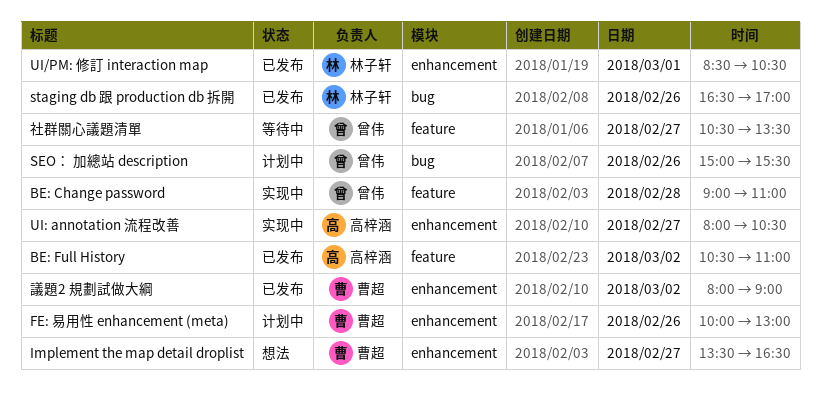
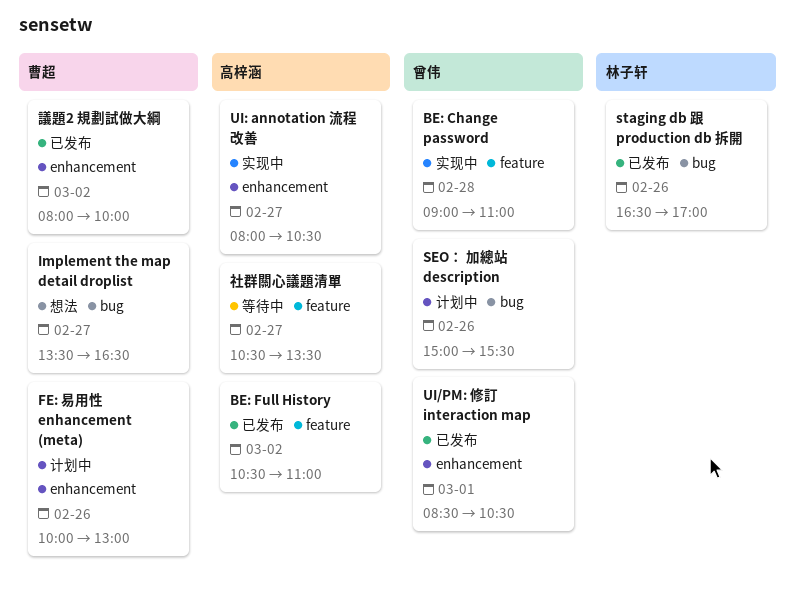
Implement the map detail droplist, label: enhancement -> bug
UI/PM: 修訂 interaction map, owner: 林子轩 -> 曾伟
社群關心議題清單, owner: 曾伟 -> 高梓涵
議題2 規劃試做大綱, ends: 09:00 -> 10:00

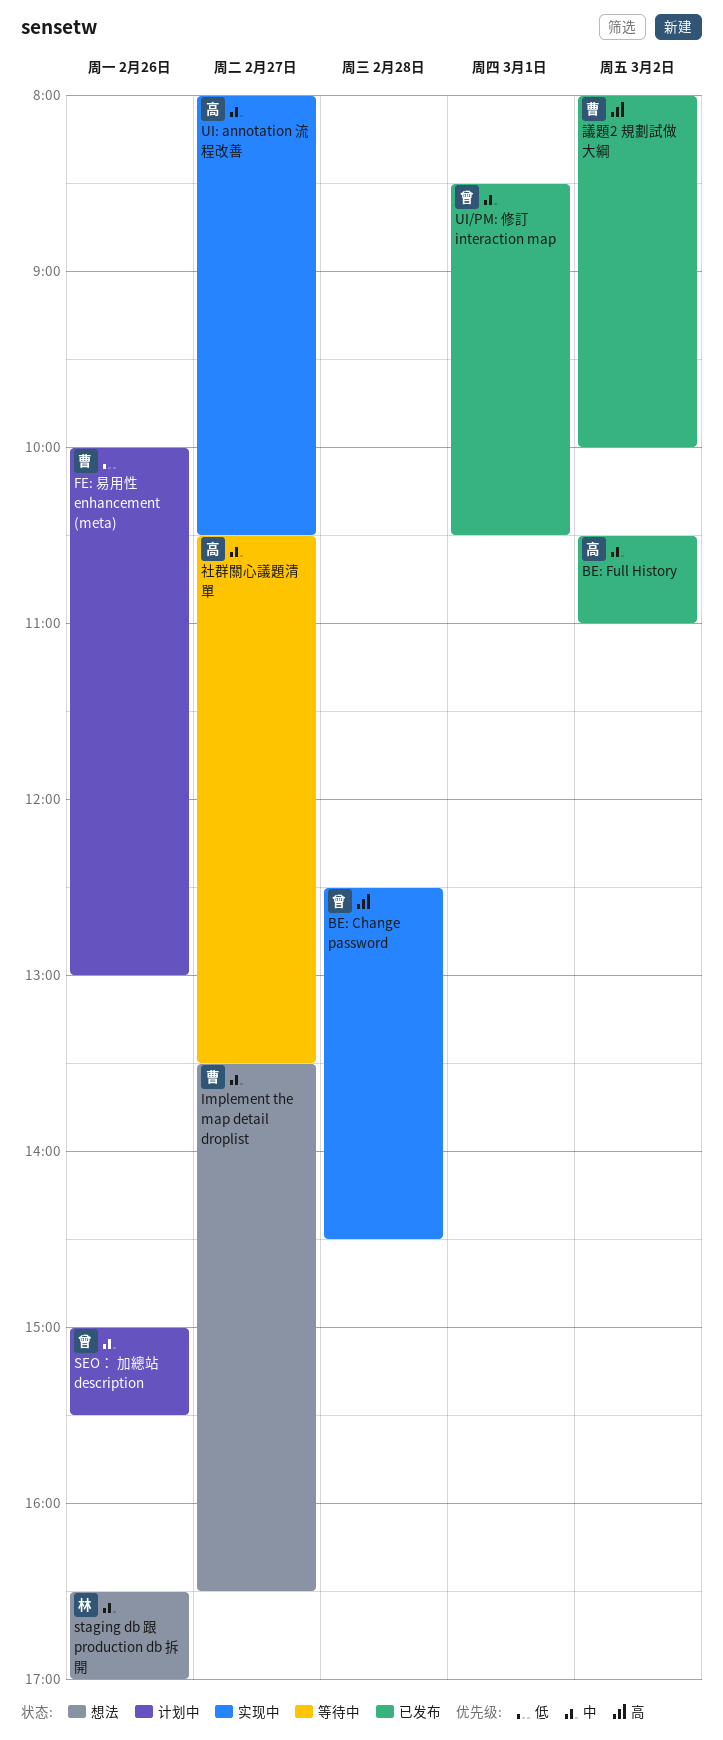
BE: Change password, begins: 09:00 -> 12:30
BE: Change password, ends: 11:00 -> 14:30
staging db 跟 production db 拆開, status: 已发布 -> 想法

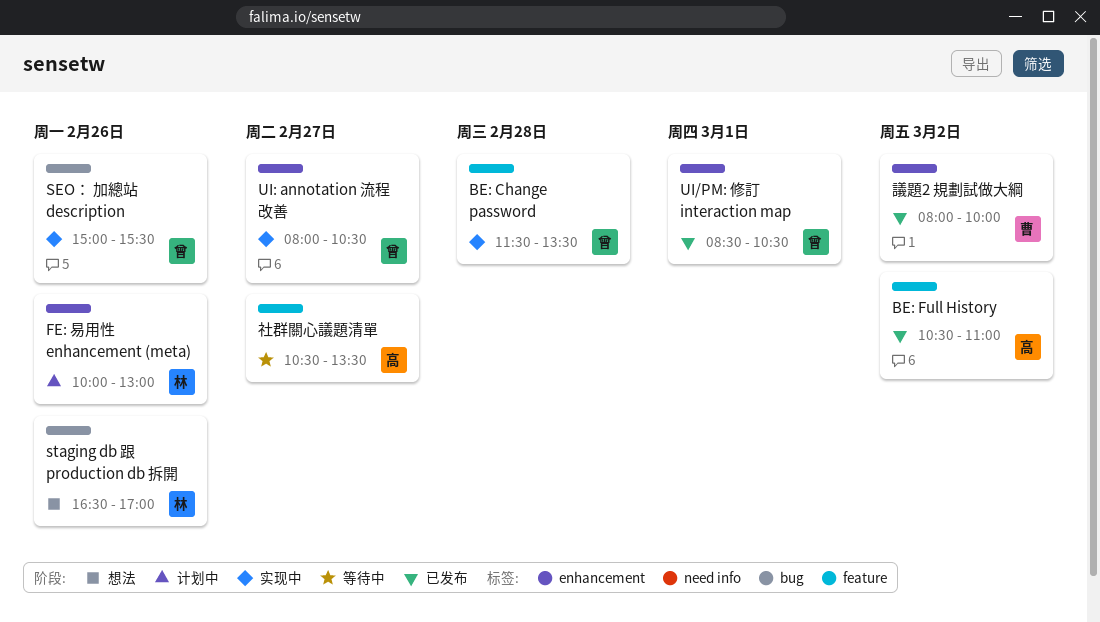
BE: Change password, begins: 12:30 -> 11:30
BE: Change password, ends: 14:30 -> 13:30
FE: 易用性 enhancement (meta), owner: 曹 -> 林
Implement the map detail droplist: present -> none
SEO： 加總站 description, status: 计划中 -> 实现中
UI: annotation 流程改善, owner: 高 -> 曾

